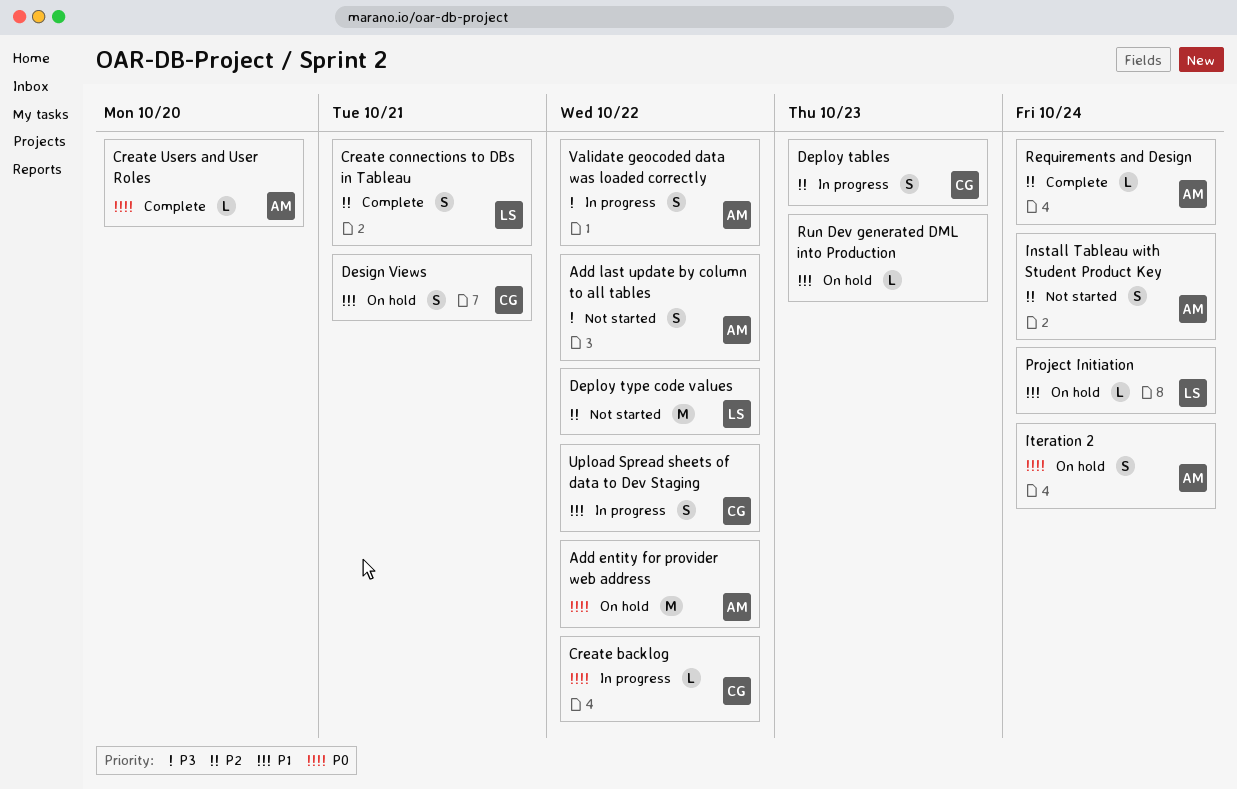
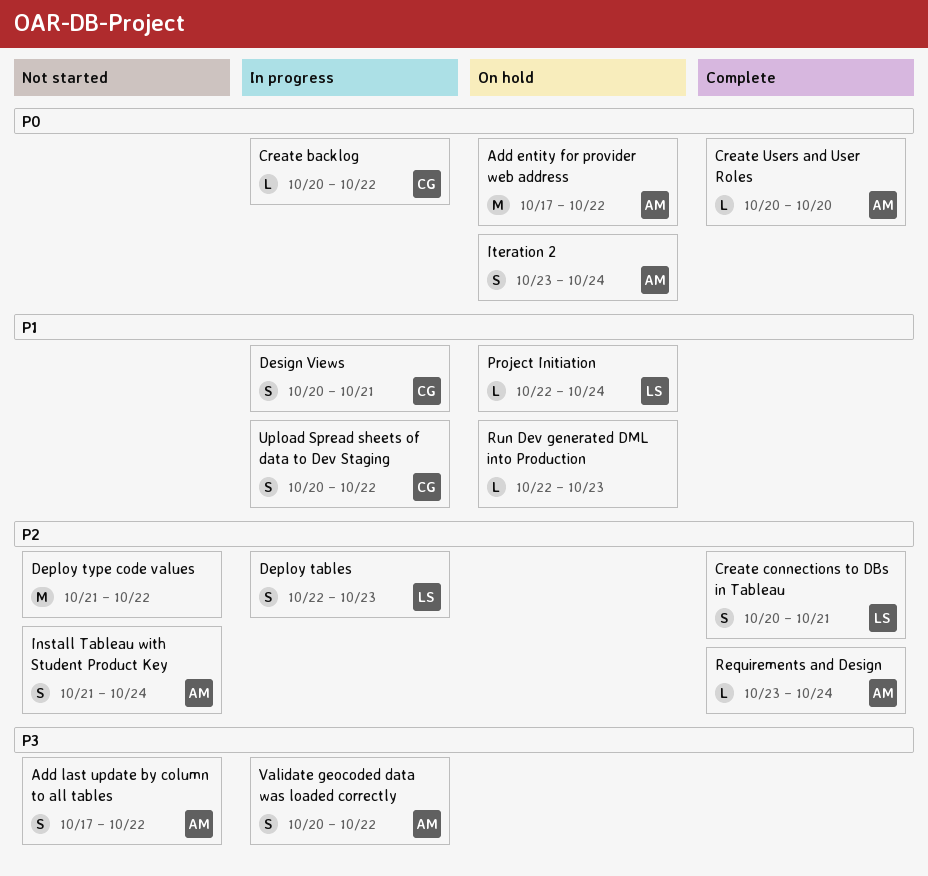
Deploy tables, owner: CG -> LS
Deploy type code values, owner: LS -> none
Design Views, status: On hold -> In progress

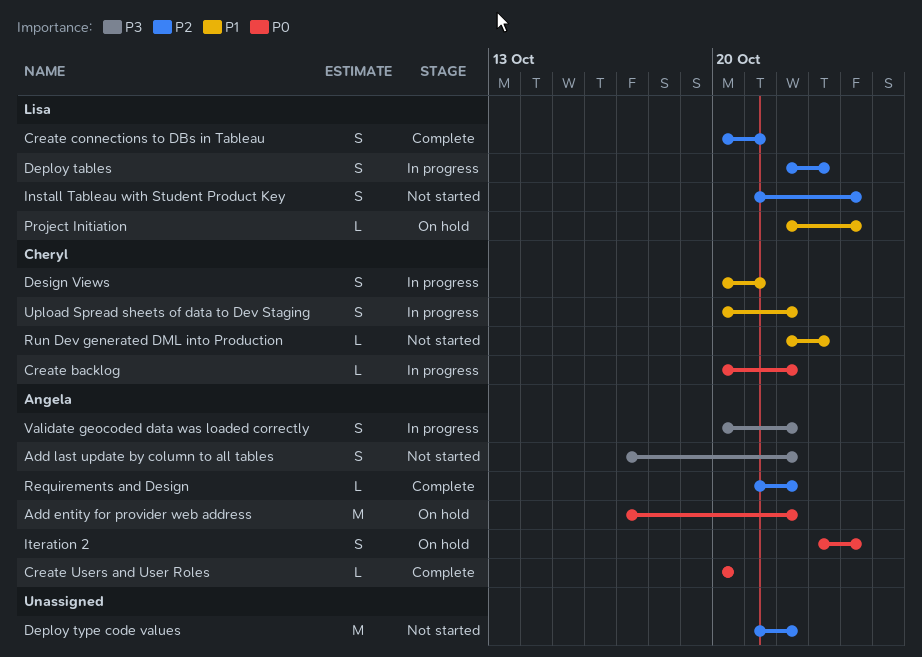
Install Tableau with Student Product Key, owner: Angela -> Lisa
Requirements and Design, start: Oct 23 -> Oct 21
Requirements and Design, due: Oct 24 -> Oct 22
Run Dev generated DML into Production, status: On hold -> Not started
Run Dev generated DML into Production, owner: none -> Cheryl

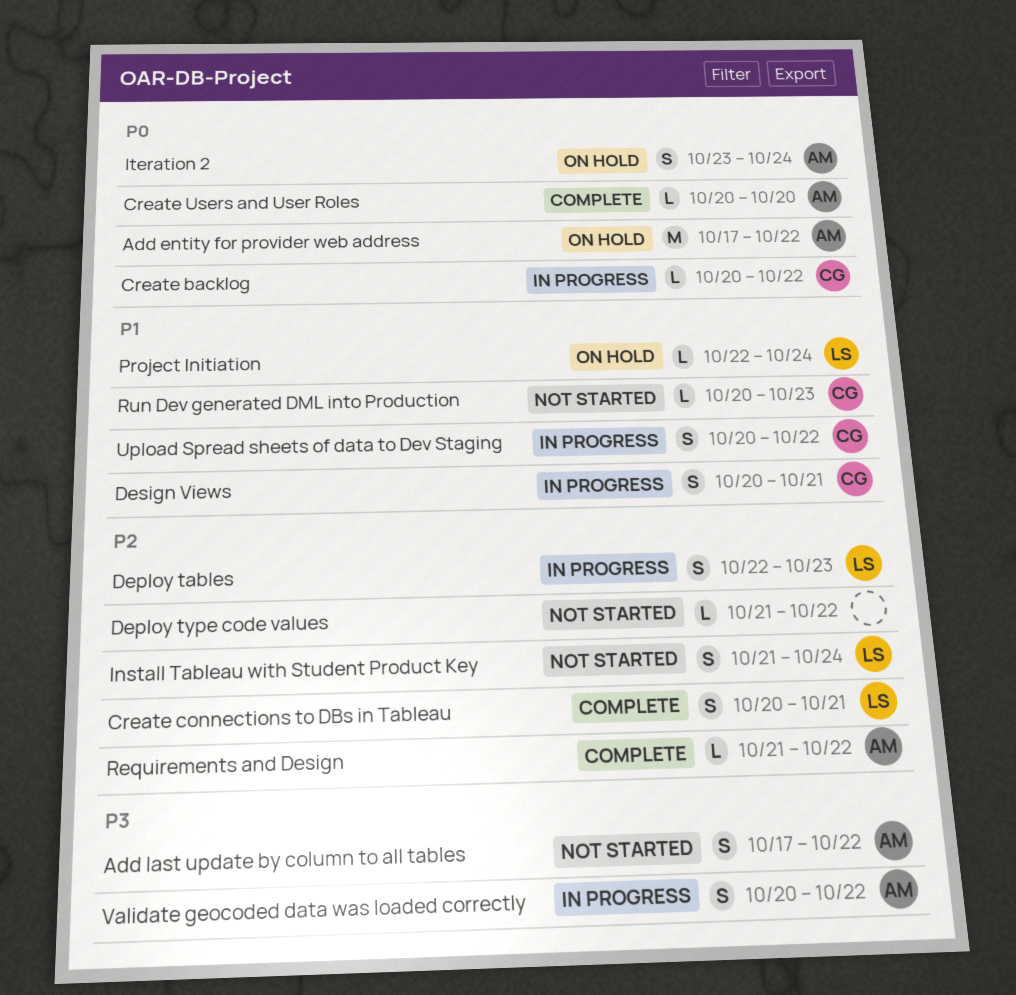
Deploy type code values, estimate: M -> L
Run Dev generated DML into Production, start: Oct 22 -> Oct 20

